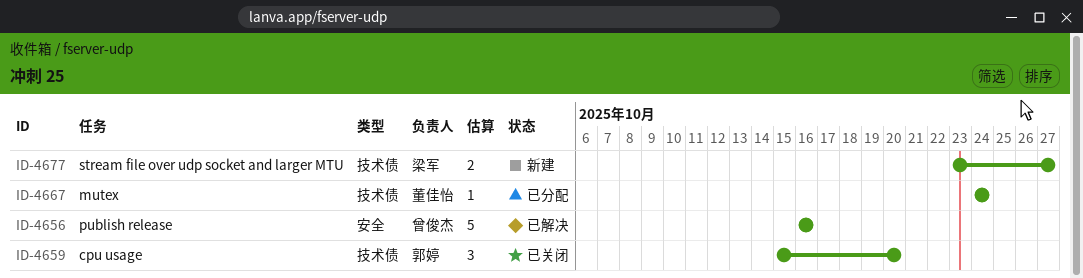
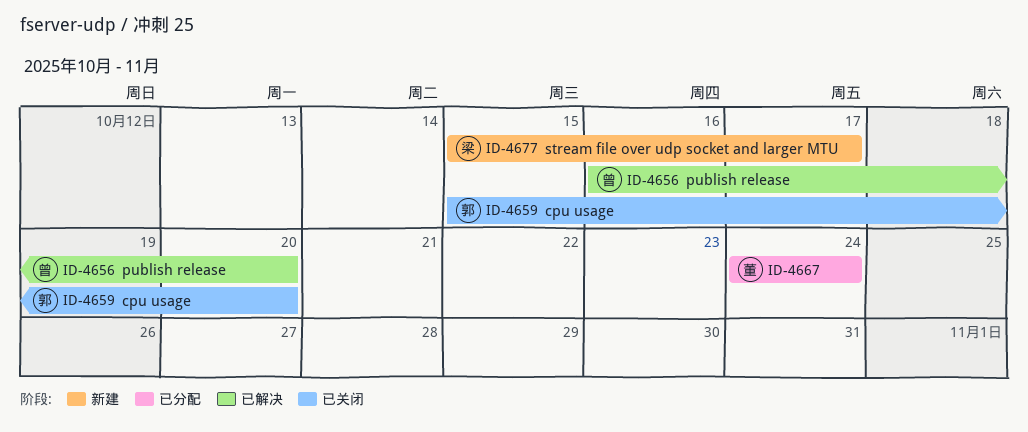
ID-4656, due: Oct 16 -> Oct 20
ID-4677, start: Oct 23 -> Oct 15
ID-4677, due: Oct 27 -> Oct 17

